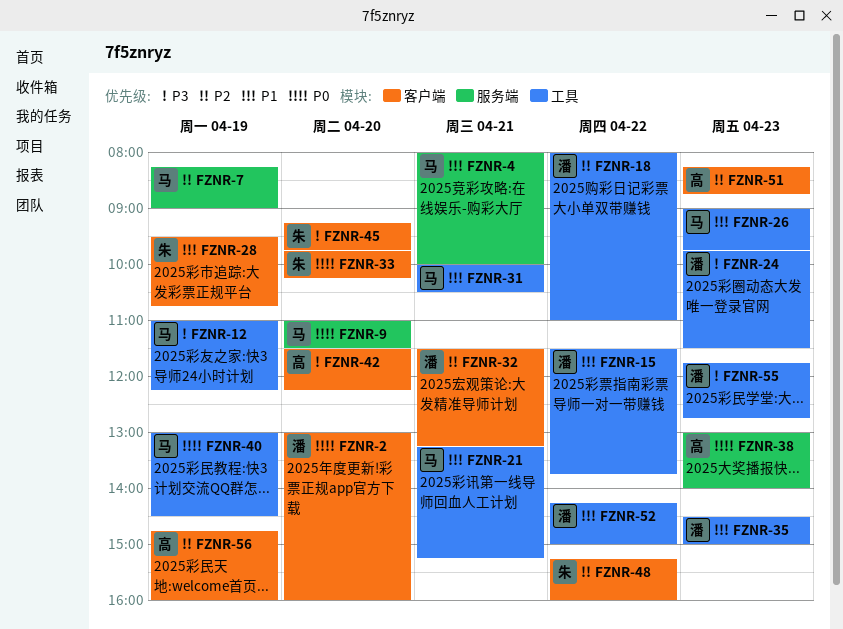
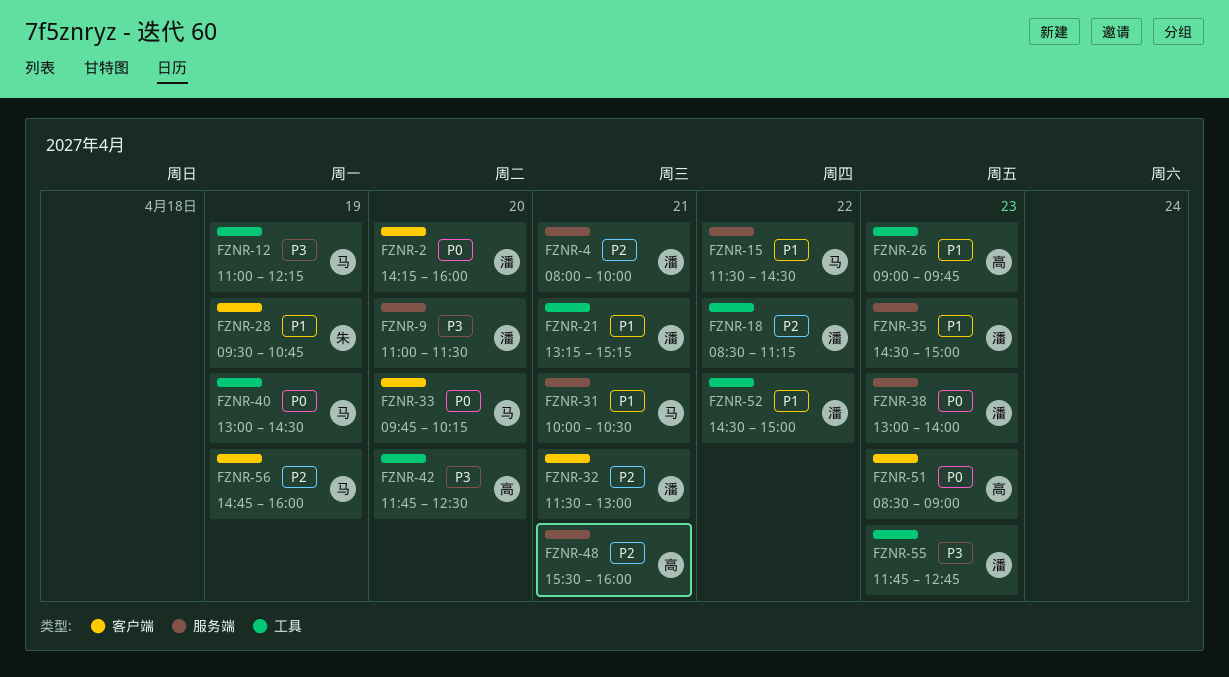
FZNR-2, begins: 13:00 -> 14:15
FZNR-4, owner: 马 -> 潘
FZNR-4, priority: P1 -> P2
FZNR-7: present -> none
FZNR-9, owner: 马 -> 潘
FZNR-9, priority: P0 -> P3
FZNR-15, owner: 潘 -> 马
FZNR-15, label: 工具 -> 服务端
FZNR-15, ends: 13:45 -> 14:30
FZNR-18, begins: 08:00 -> 08:30
FZNR-18, ends: 11:00 -> 11:15
FZNR-21, owner: 马 -> 潘
FZNR-24: present -> none
FZNR-26, owner: 马 -> 高
FZNR-31, label: 工具 -> 服务端
FZNR-32, ends: 13:15 -> 13:00
FZNR-33, owner: 朱 -> 马
FZNR-35, label: 工具 -> 服务端
FZNR-38, owner: 高 -> 潘
FZNR-42, label: 客户端 -> 工具
FZNR-42, begins: 11:30 -> 11:45
FZNR-42, ends: 12:15 -> 12:30
FZNR-45: present -> none
FZNR-48, owner: 朱 -> 高
FZNR-48, label: 客户端 -> 服务端
FZNR-48, day: Apr 22 -> Apr 21
FZNR-48, begins: 15:15 -> 15:30
FZNR-51, priority: P2 -> P0
FZNR-51, begins: 08:15 -> 08:30
FZNR-51, ends: 08:45 -> 09:00
FZNR-52, begins: 14:15 -> 14:30
FZNR-56, owner: 高 -> 马

